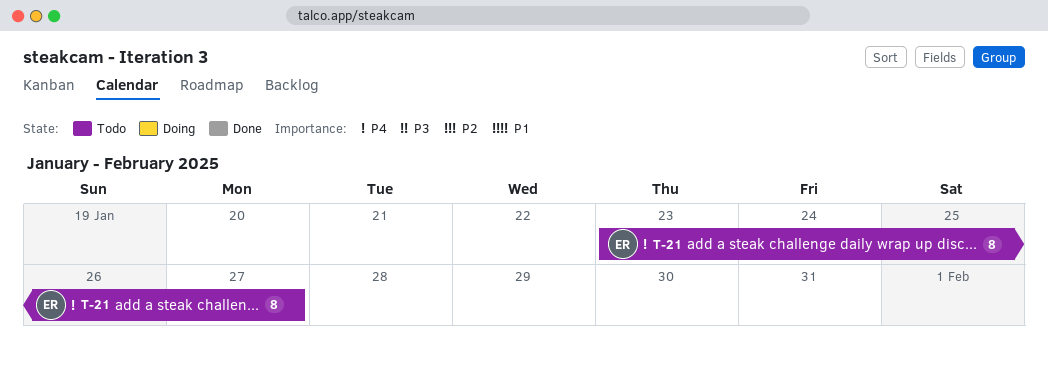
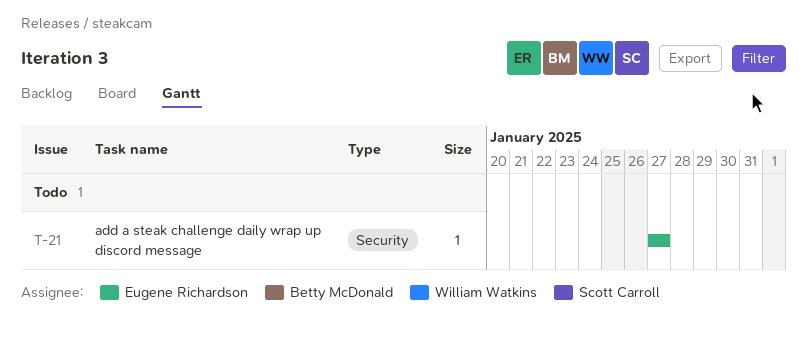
T-21, estimate: 8 -> 1
T-21, start: Jan 23 -> Jan 27

